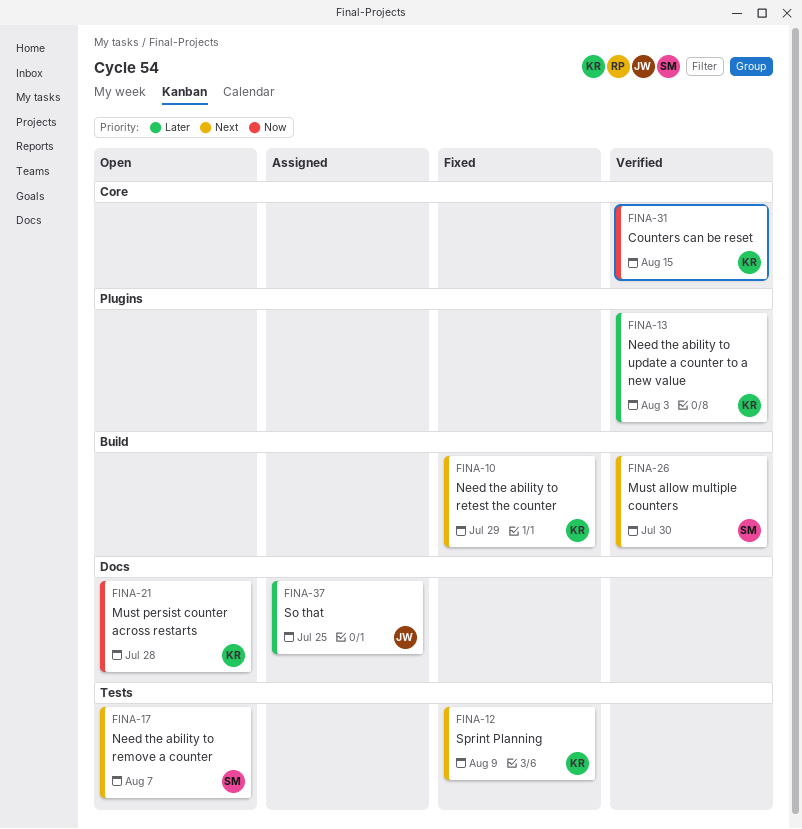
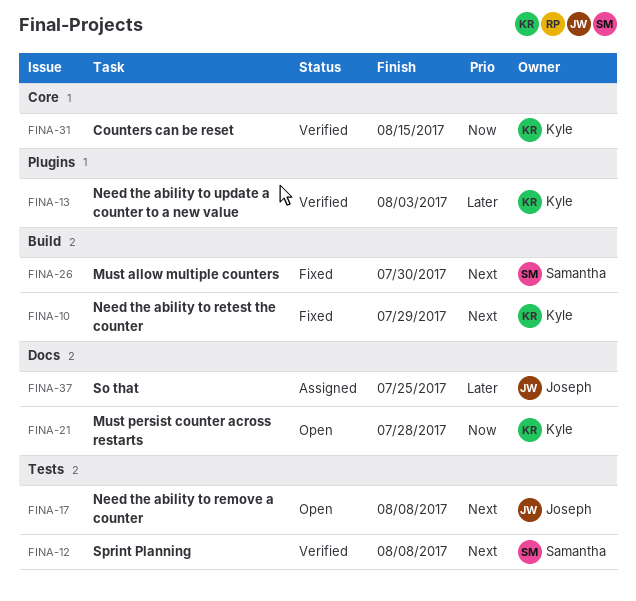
FINA-12, status: Fixed -> Verified
FINA-12, owner: Kyle -> Samantha
FINA-12, due: Aug 9 -> Aug 8
FINA-17, owner: Samantha -> Joseph
FINA-17, due: Aug 7 -> Aug 8
FINA-26, status: Verified -> Fixed

